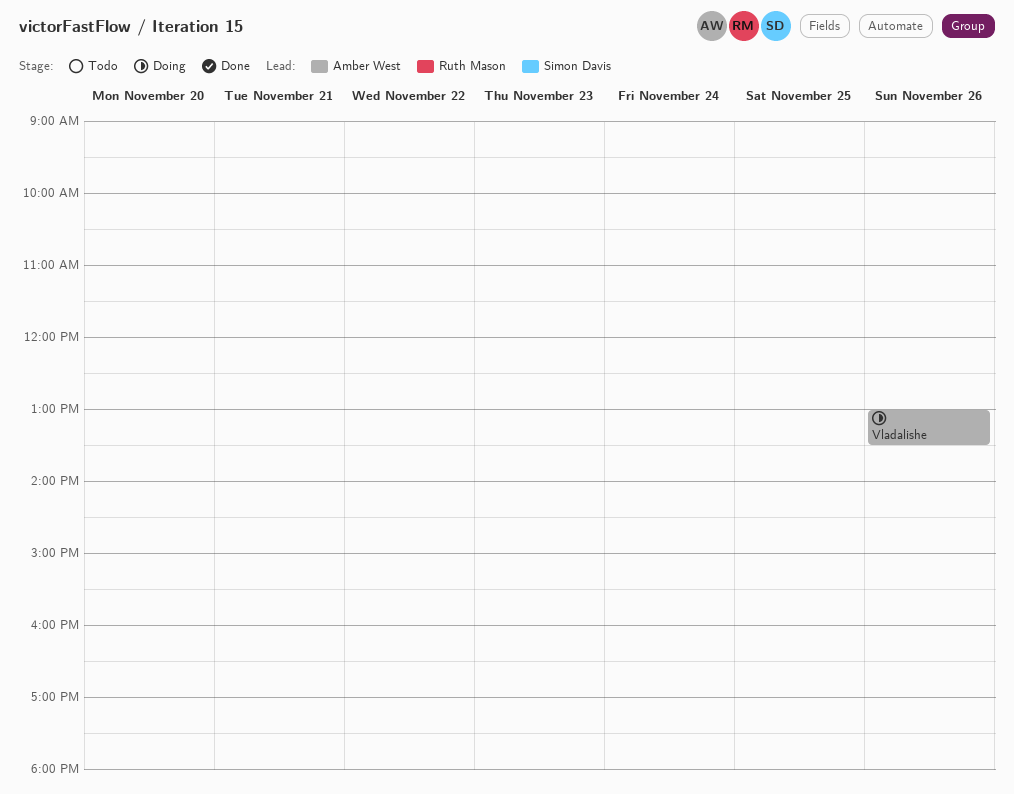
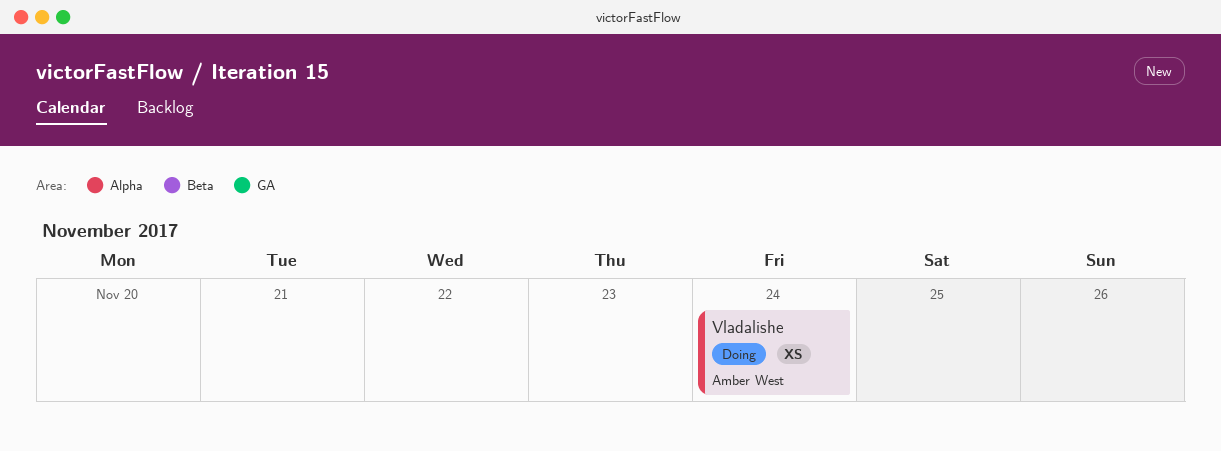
Vladalishe, day: Nov 26 -> Nov 24

